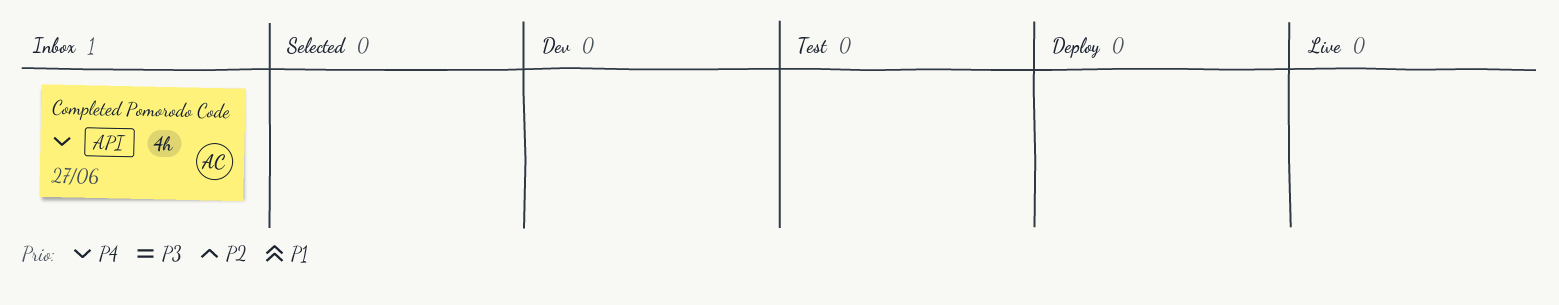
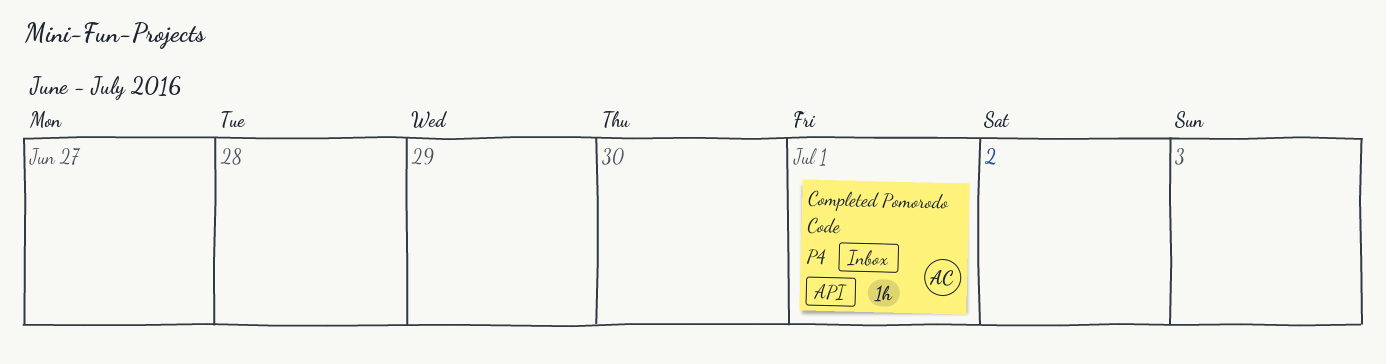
Completed Pomorodo Code, estimate: 4h -> 1h
Completed Pomorodo Code, due: Jun 27 -> Jul 1

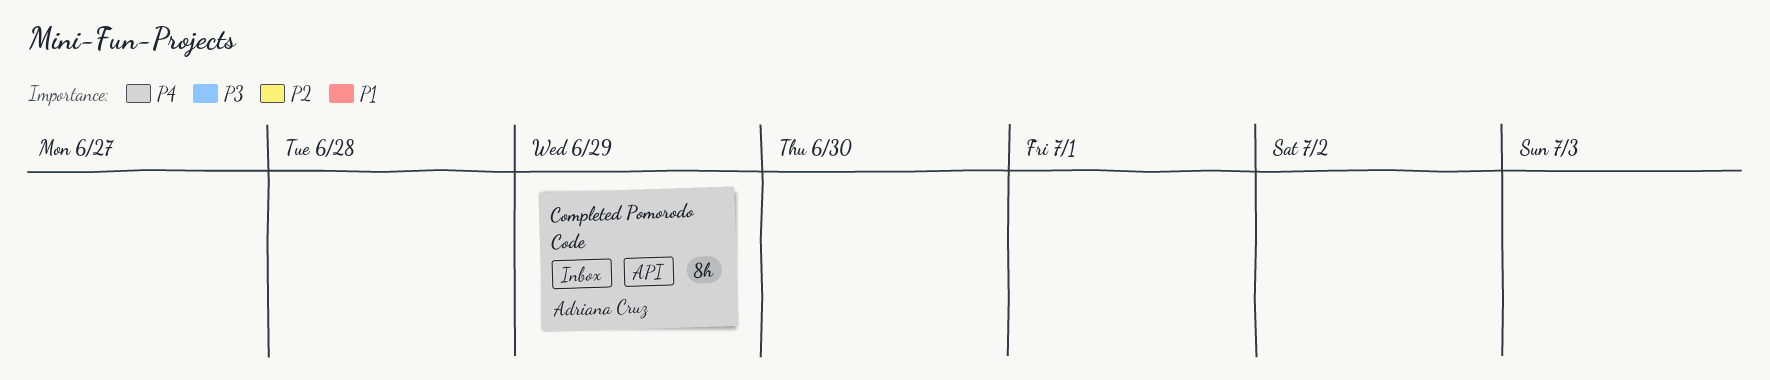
Completed Pomorodo Code, estimate: 1h -> 8h
Completed Pomorodo Code, due: Jul 1 -> Jun 29

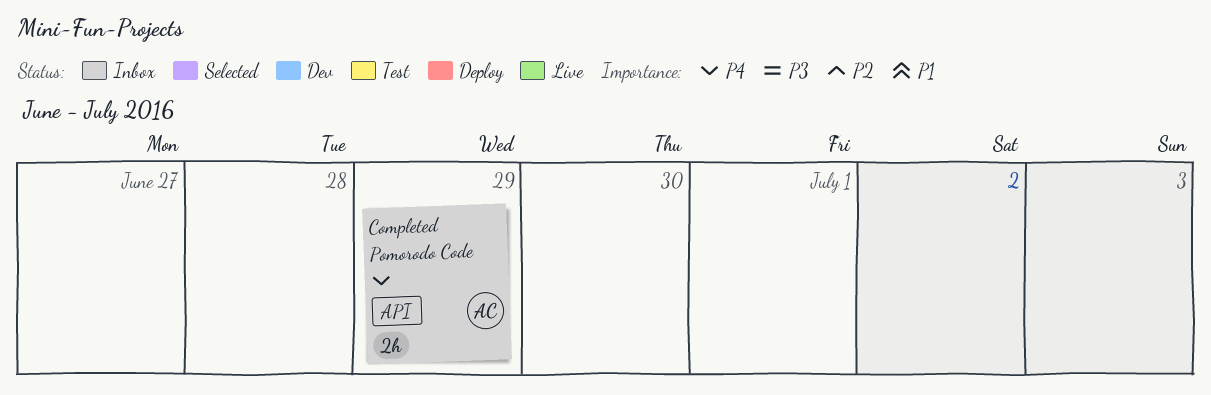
Completed Pomorodo Code, estimate: 8h -> 2h

